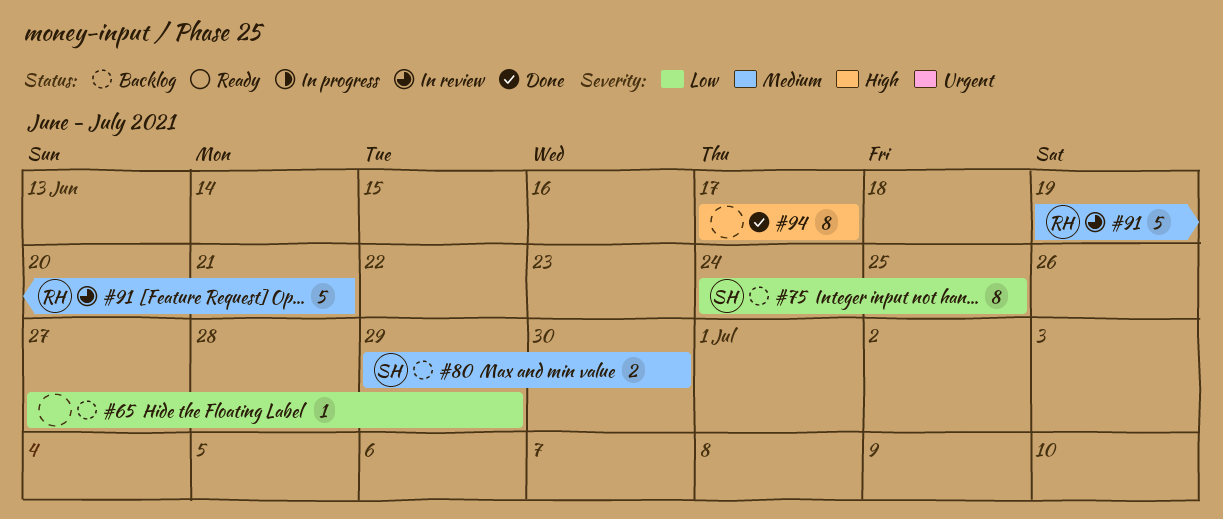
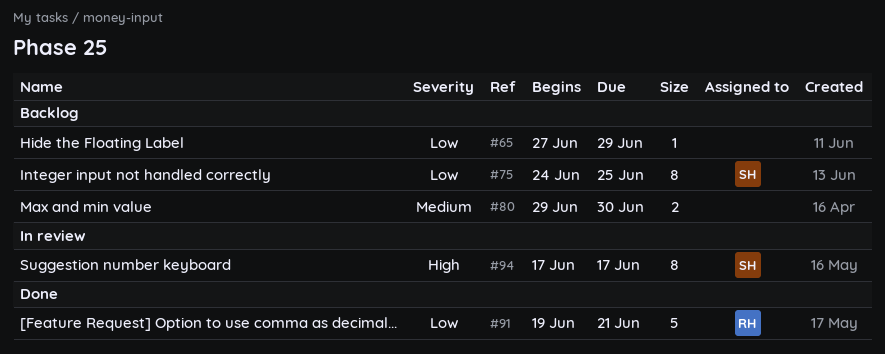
#80, owner: SH -> none
#91, status: In review -> Done
#91, priority: Medium -> Low
#94, status: Done -> In review
#94, owner: none -> SH

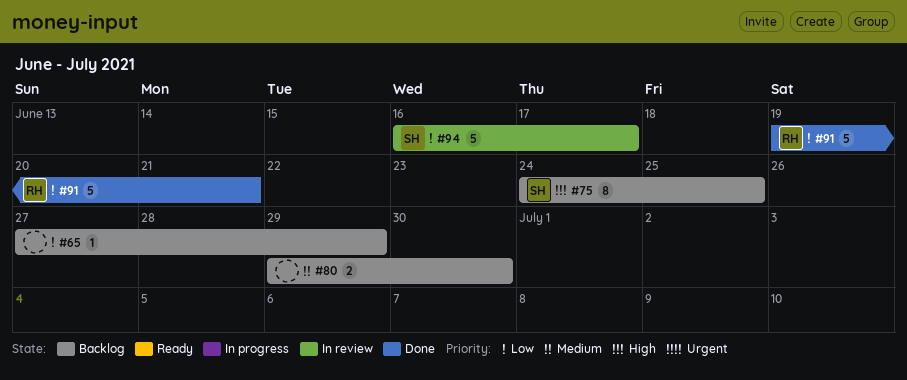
#75, priority: Low -> High
#94, priority: High -> Low
#94, estimate: 8 -> 5
#94, start: Jun 17 -> Jun 16

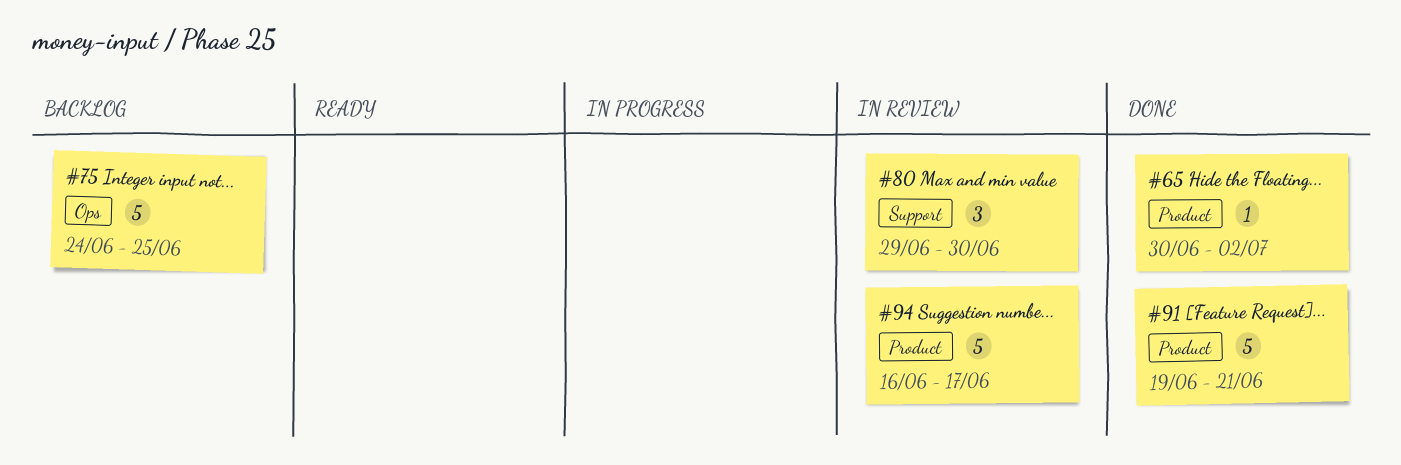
#65, status: Backlog -> Done
#65, start: Jun 27 -> Jun 30
#65, due: Jun 29 -> Jul 2
#75, estimate: 8 -> 5
#80, status: Backlog -> In review
#80, estimate: 2 -> 3

